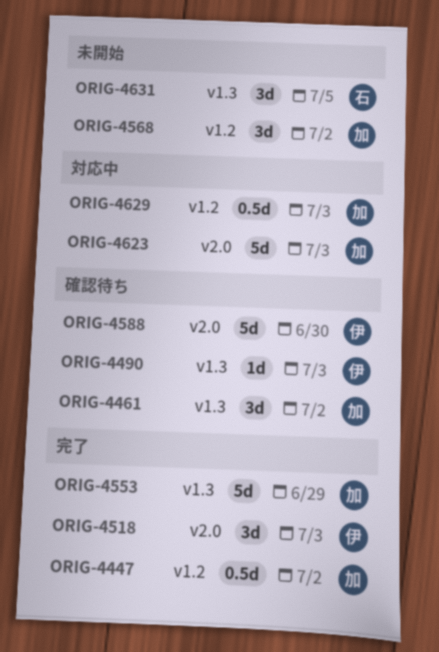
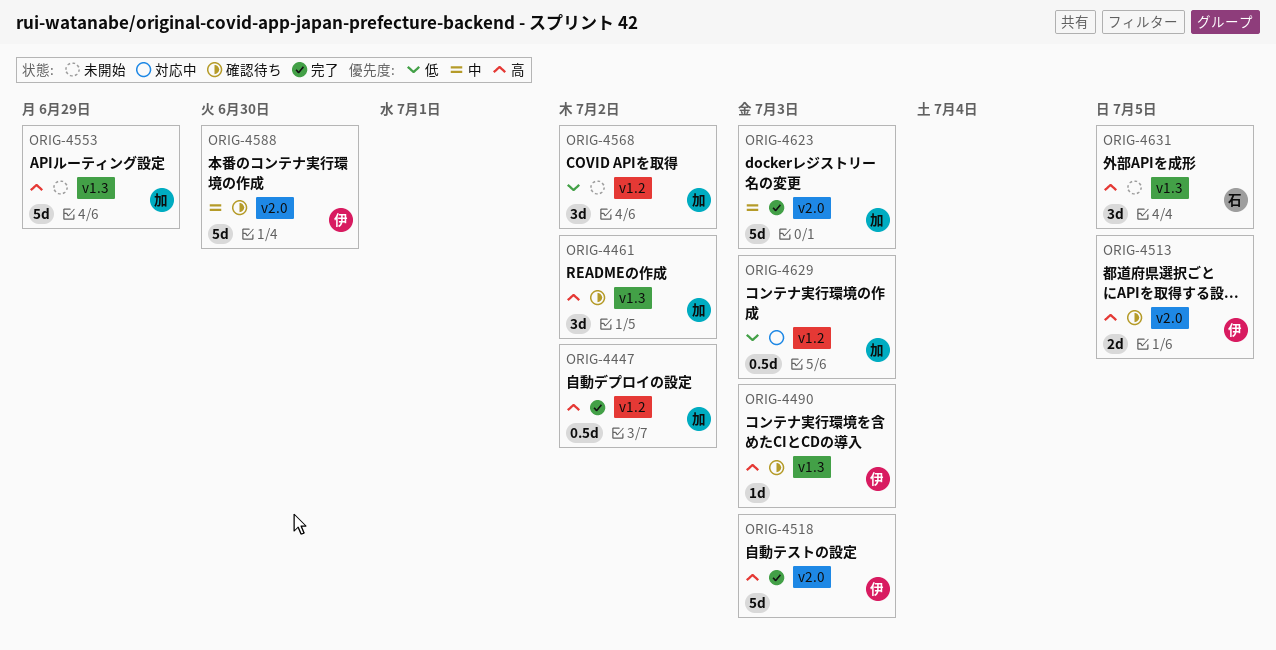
ORIG-4513: none -> present
ORIG-4518, estimate: 3d -> 5d
ORIG-4553, status: 完了 -> 未開始
ORIG-4623, status: 対応中 -> 完了

